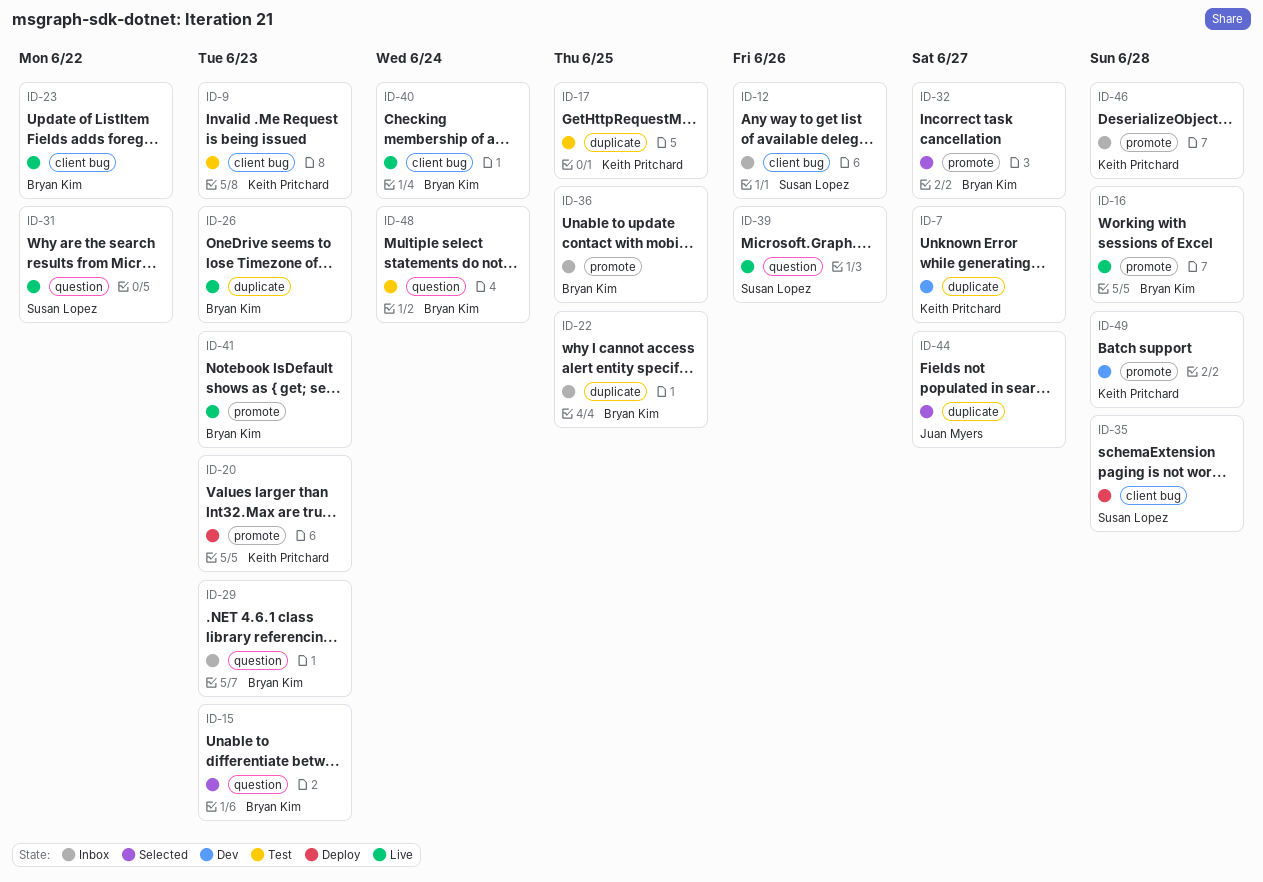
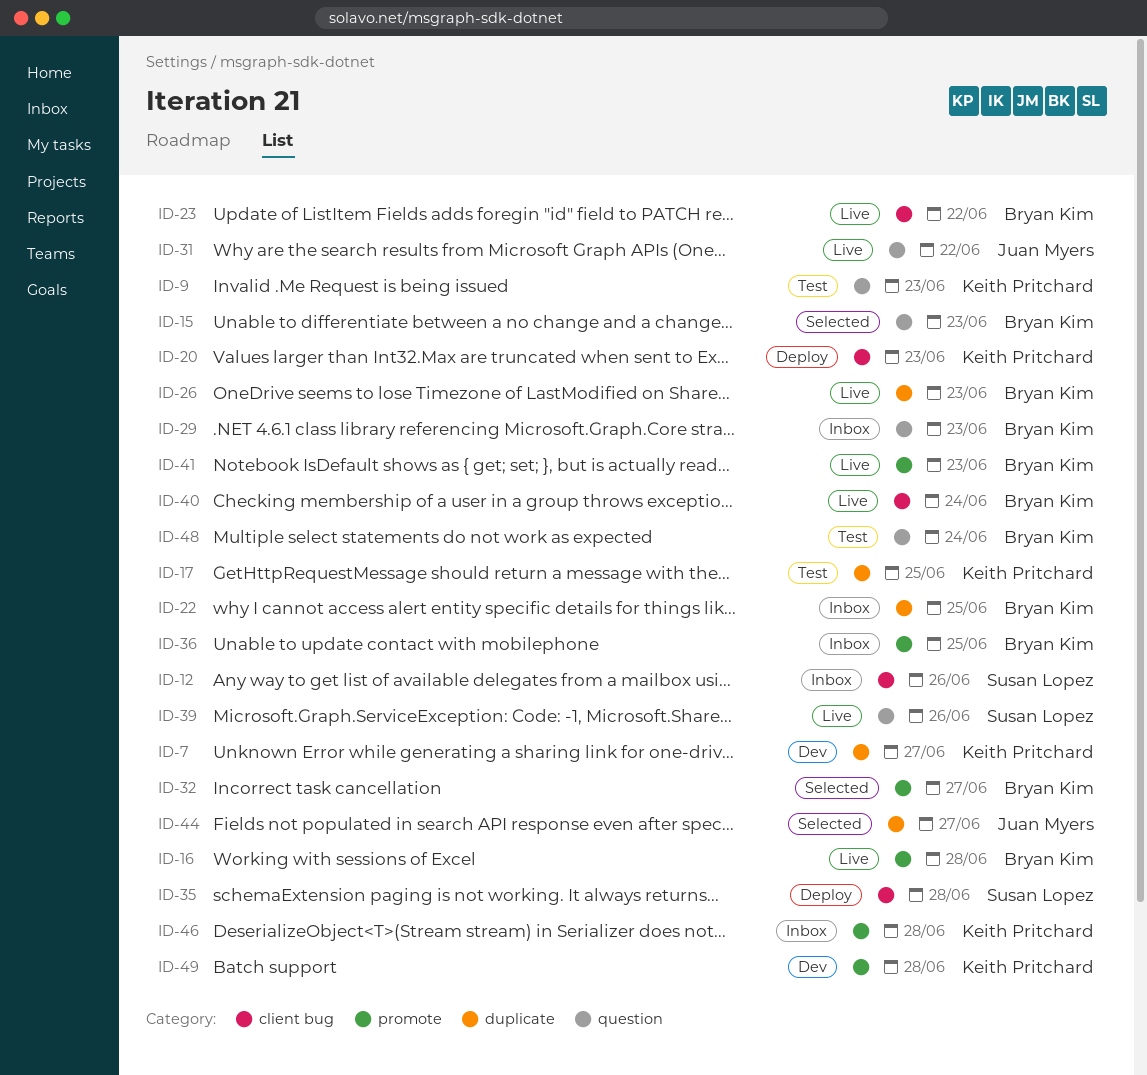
ID-9, label: client bug -> question
ID-20, label: promote -> client bug
ID-31, owner: Susan Lopez -> Juan Myers

